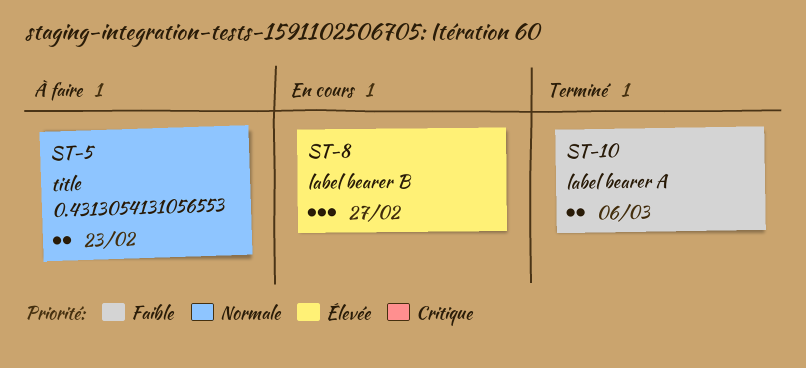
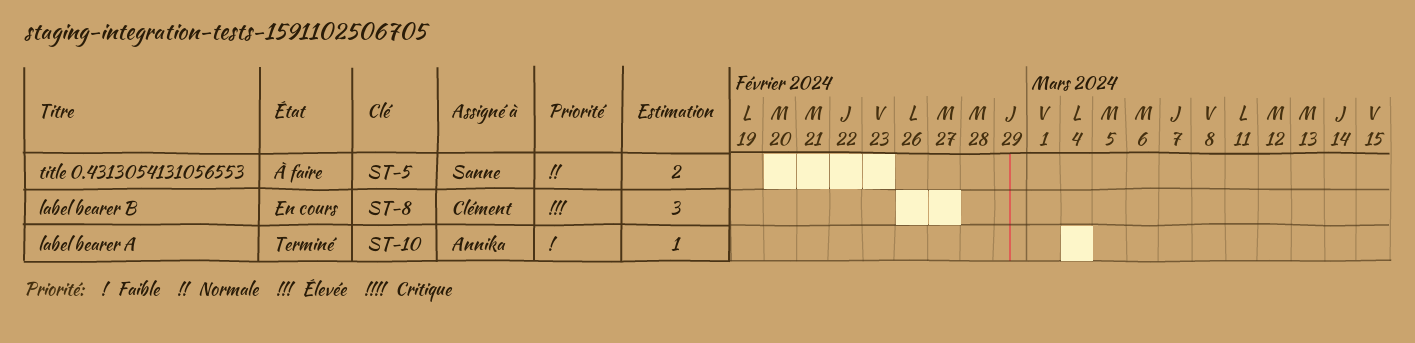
ST-10, estimate: 2 -> 1
ST-10, due: Mar 6 -> Mar 4

